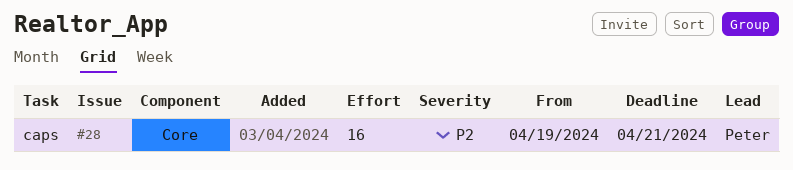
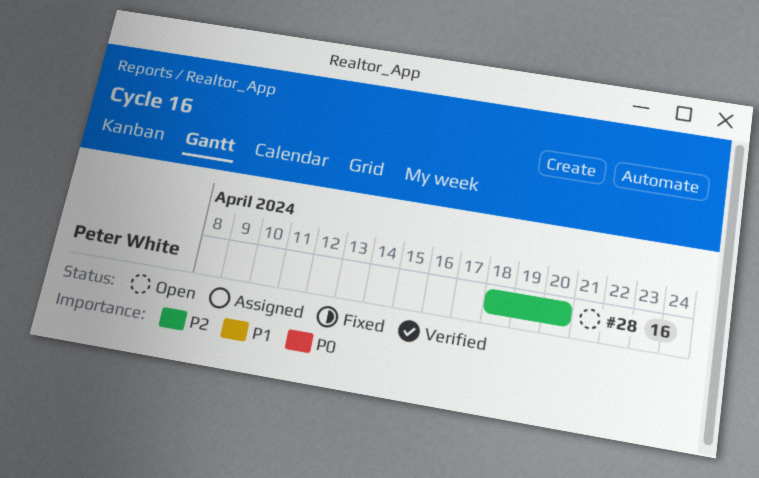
#28, start: Apr 19 -> Apr 18
#28, due: Apr 21 -> Apr 20

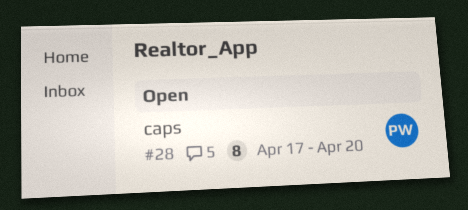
#28, estimate: 16 -> 8
#28, start: Apr 18 -> Apr 17

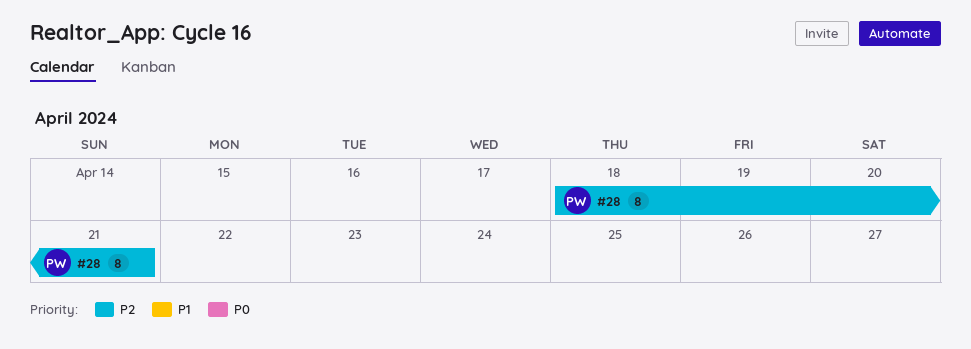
#28, start: Apr 17 -> Apr 18
#28, due: Apr 20 -> Apr 21

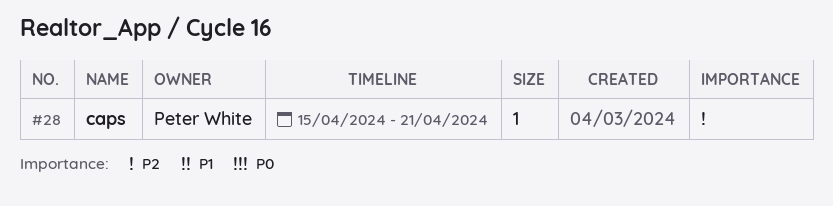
#28, estimate: 8 -> 1
#28, start: Apr 18 -> Apr 15

